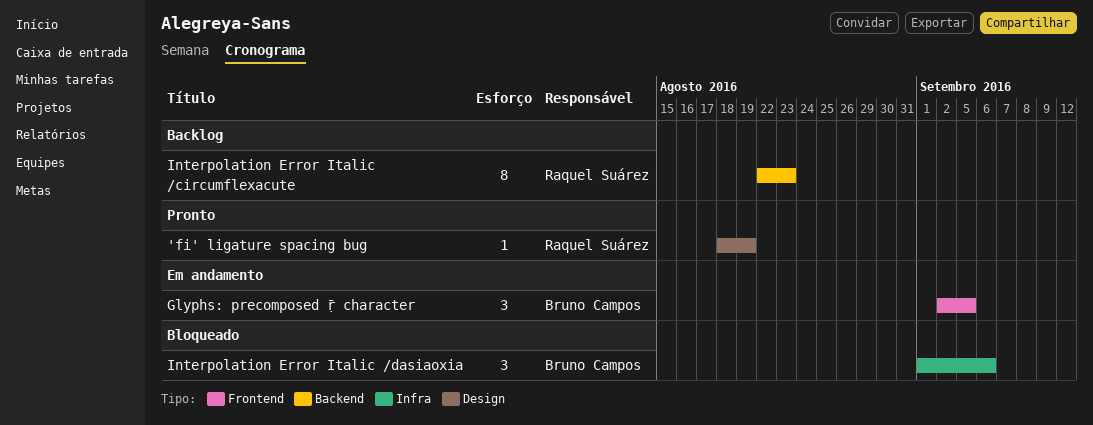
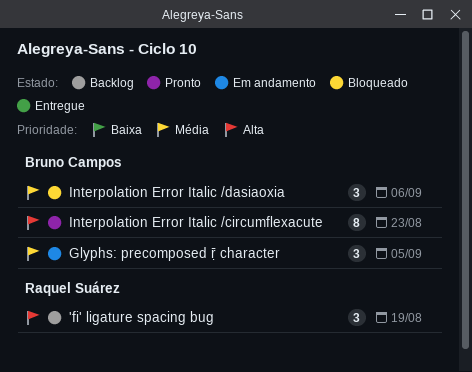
'fi' ligature spacing bug, status: Pronto -> Backlog
'fi' ligature spacing bug, estimate: 1 -> 3
Interpolation Error Italic /circumflexacute, status: Backlog -> Pronto
Interpolation Error Italic /circumflexacute, owner: Raquel Suárez -> Bruno Campos

